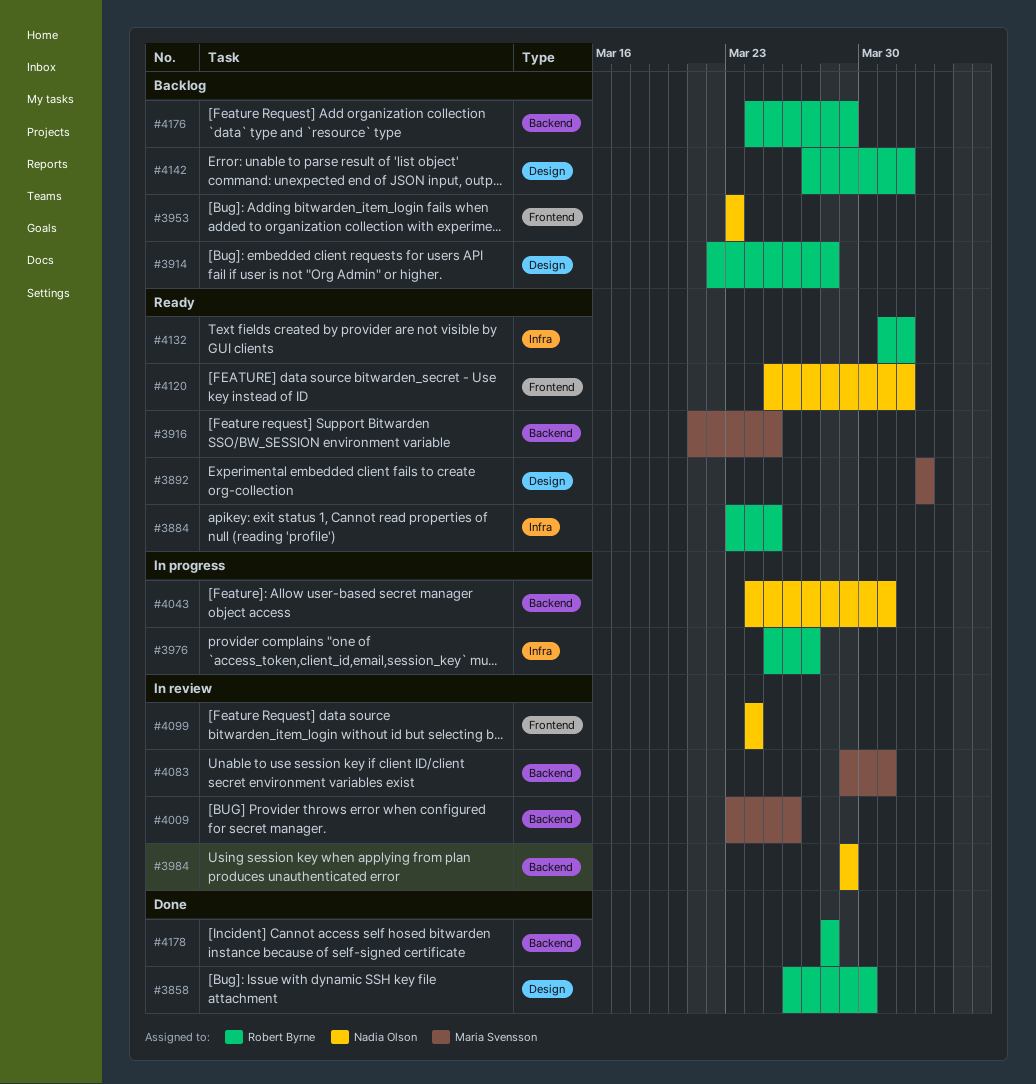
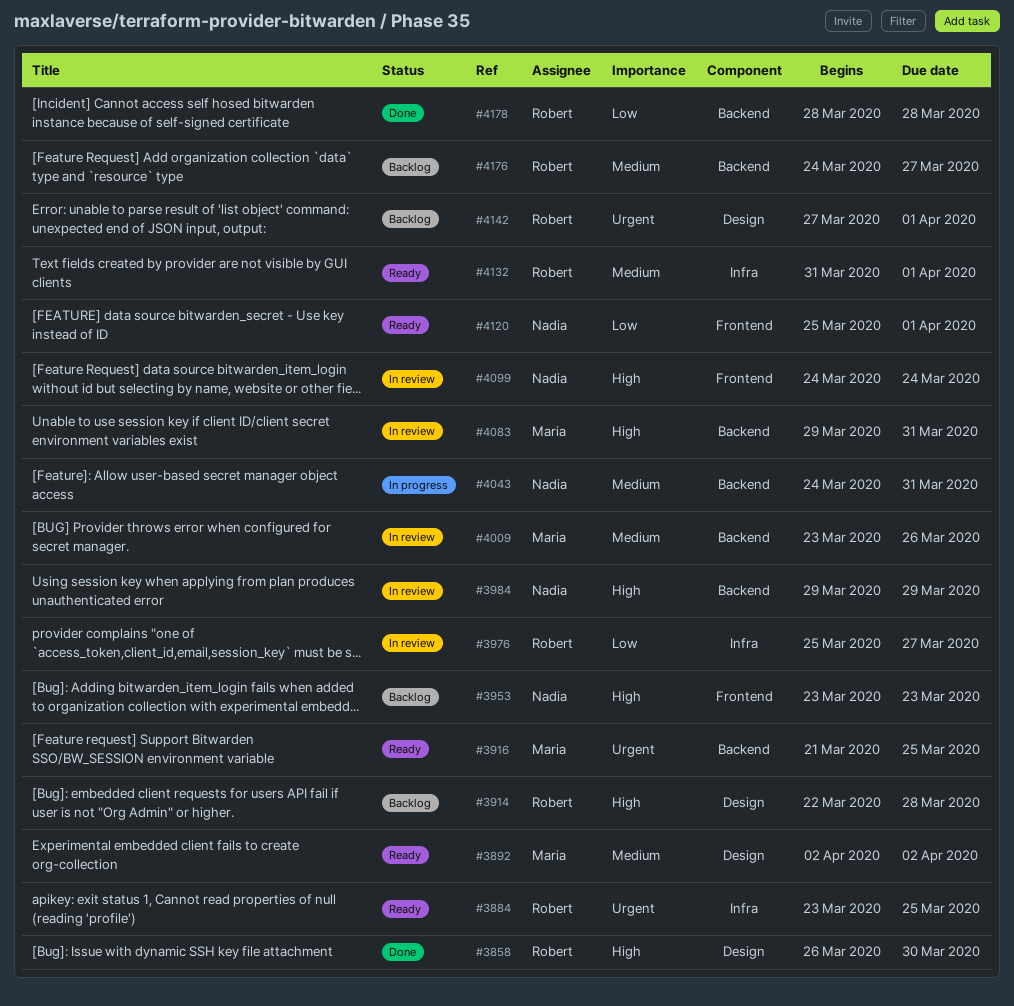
#3976, status: In progress -> In review
#4176, due: Mar 29 -> Mar 27

